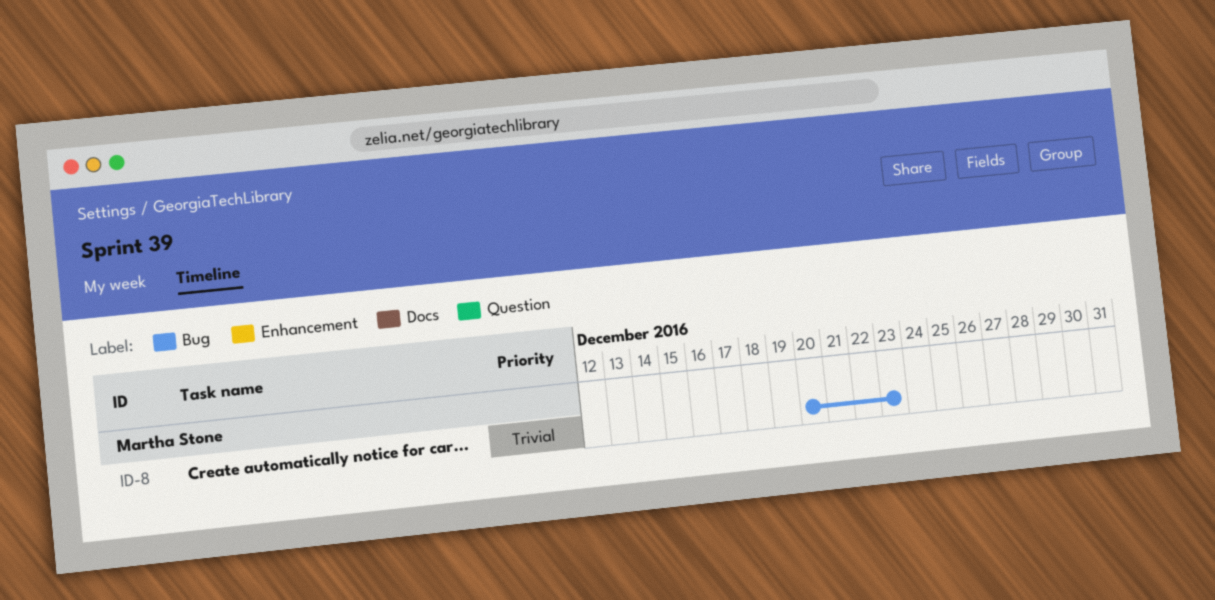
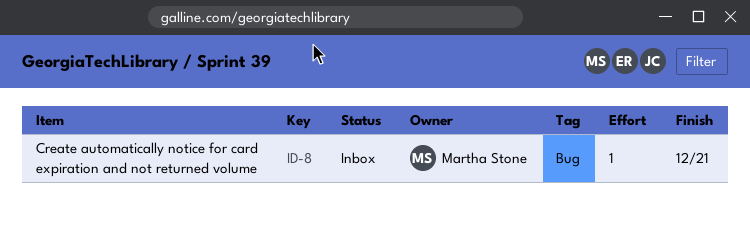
ID-8, due: Dec 23 -> Dec 21

